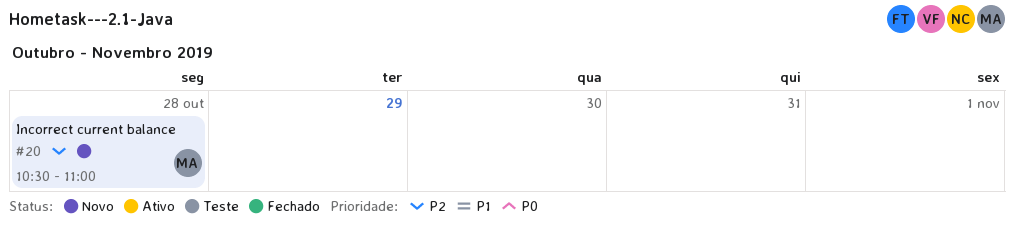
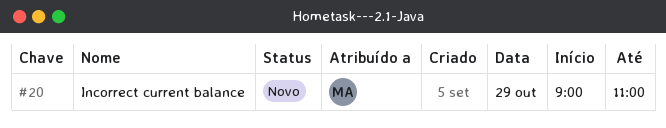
#20, day: Oct 28 -> Oct 29
#20, begins: 10:30 -> 09:00

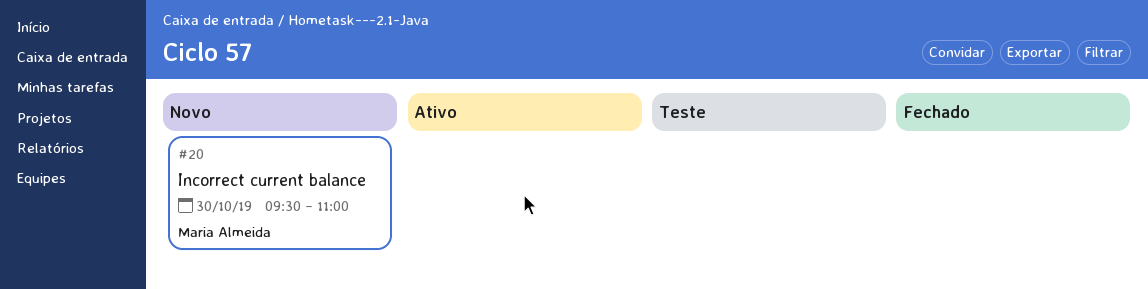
#20, day: Oct 29 -> Oct 30
#20, begins: 09:00 -> 09:30

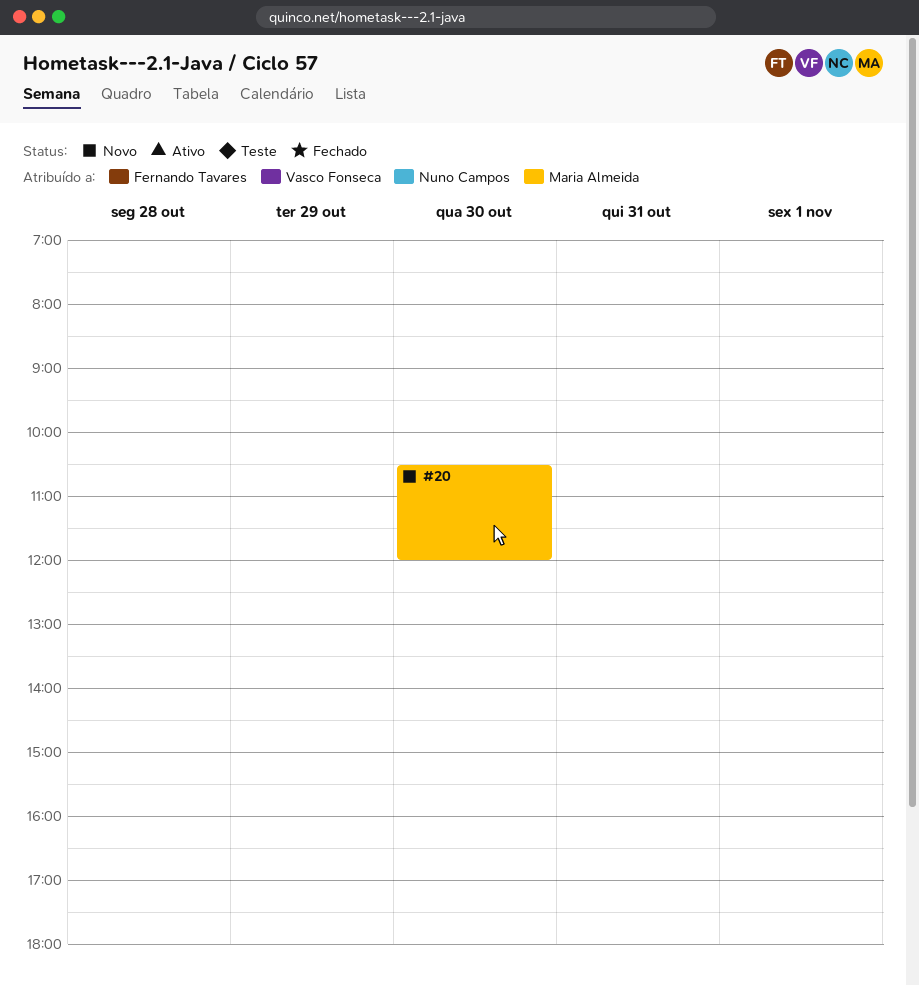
#20, begins: 09:30 -> 10:30
#20, ends: 11:00 -> 12:00

